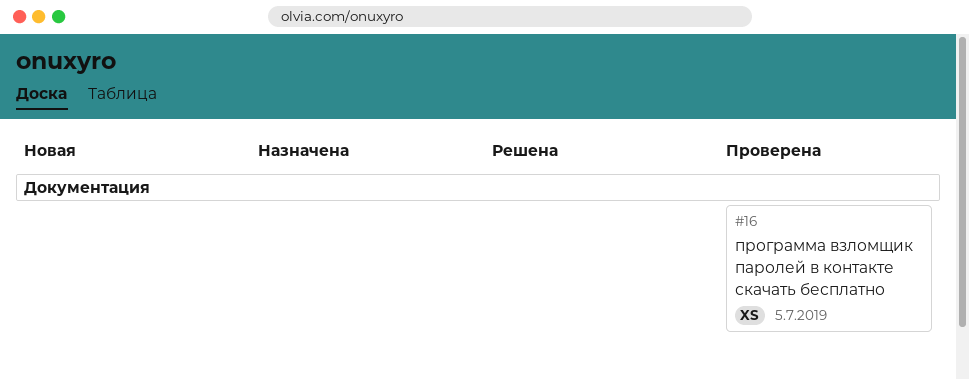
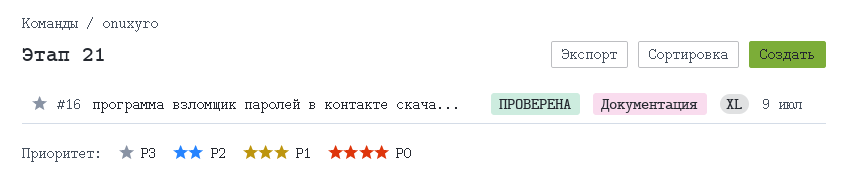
#16, estimate: XS -> XL
#16, due: Jul 5 -> Jul 9

